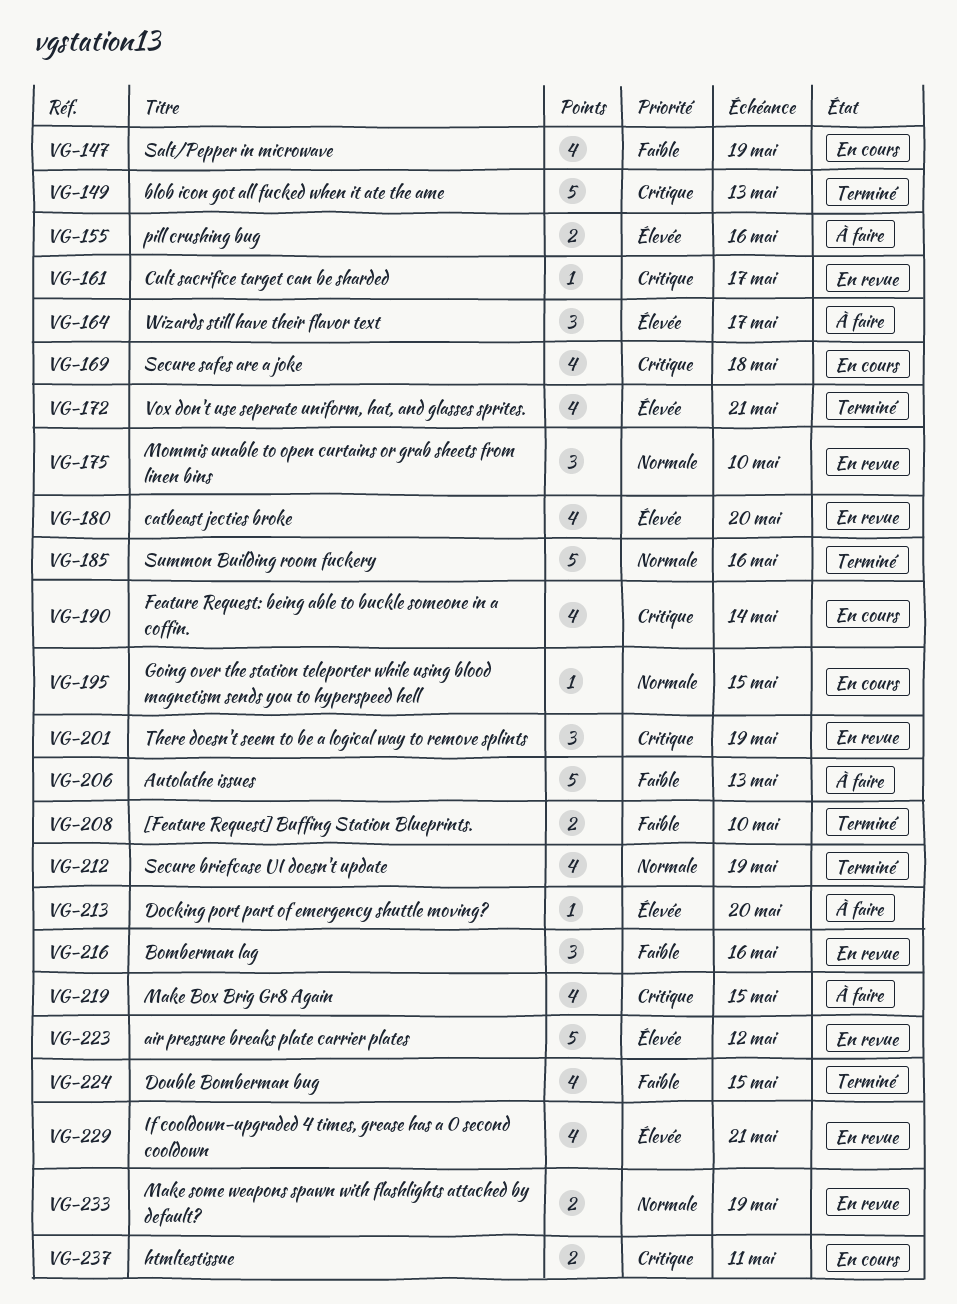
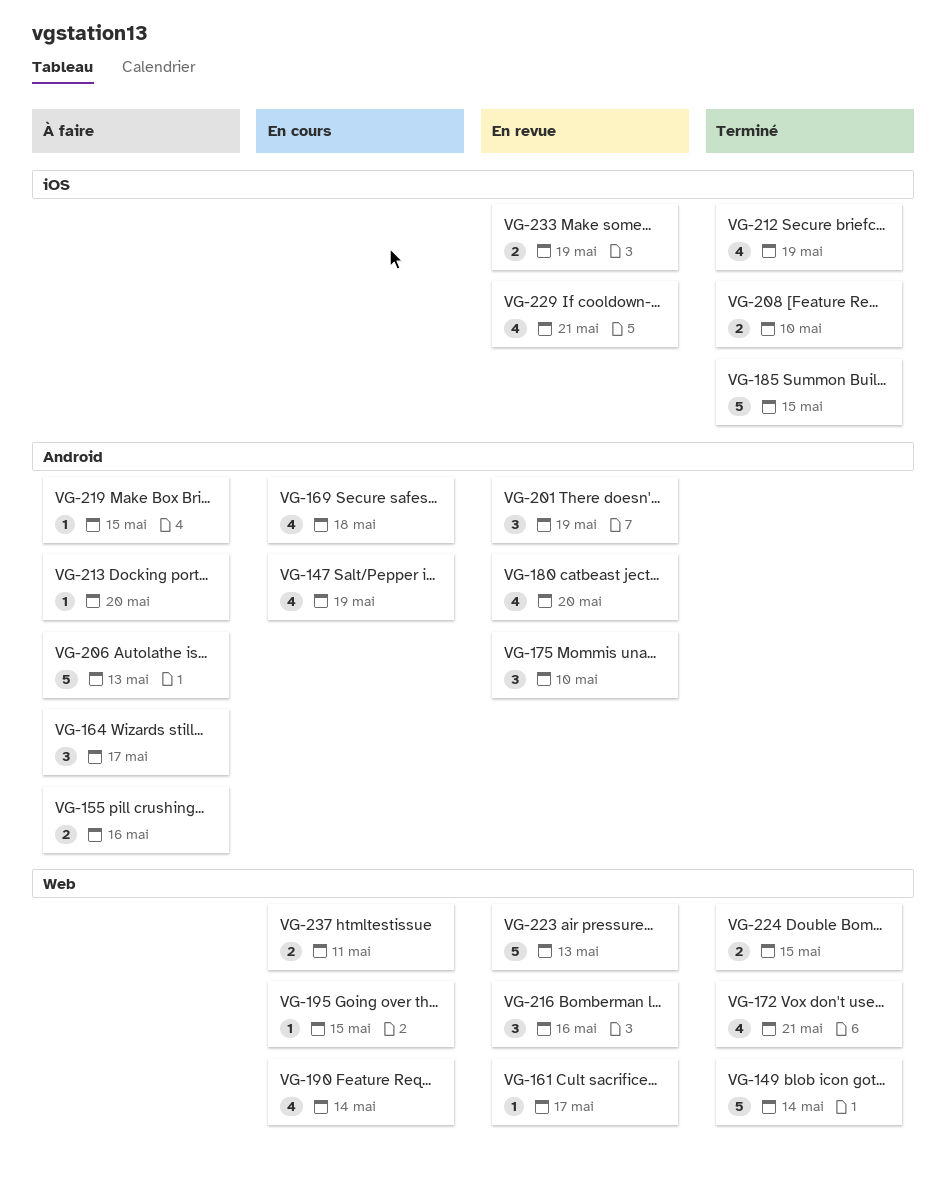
VG-149, due: May 13 -> May 14
VG-185, due: May 16 -> May 15
VG-219, estimate: 4 -> 1
VG-223, due: May 12 -> May 13
VG-224, estimate: 4 -> 2

